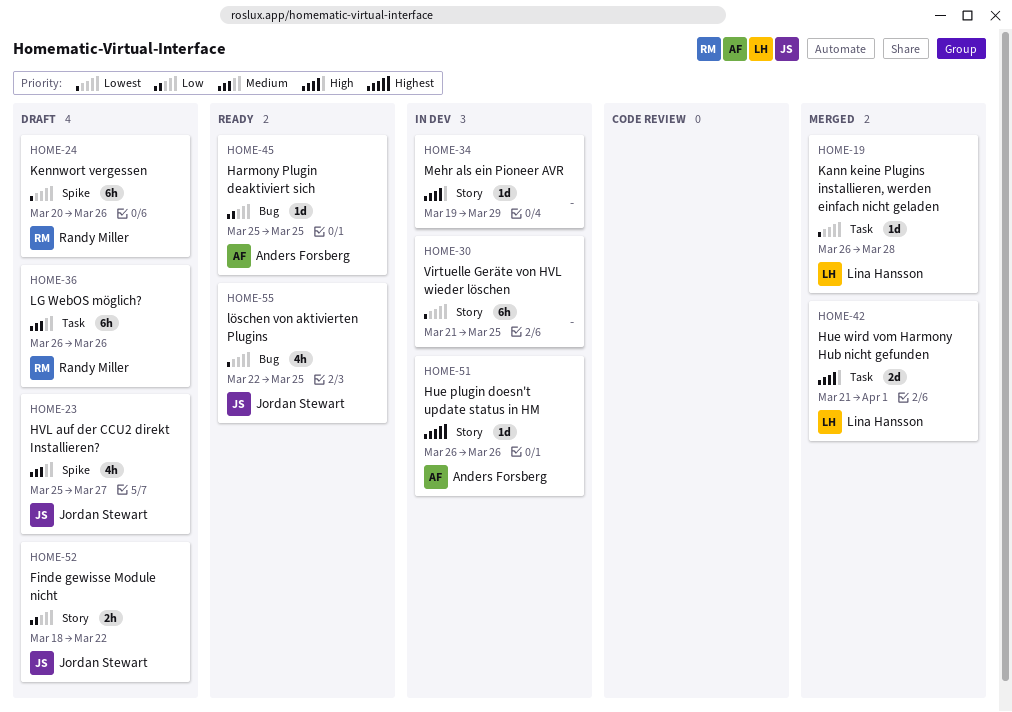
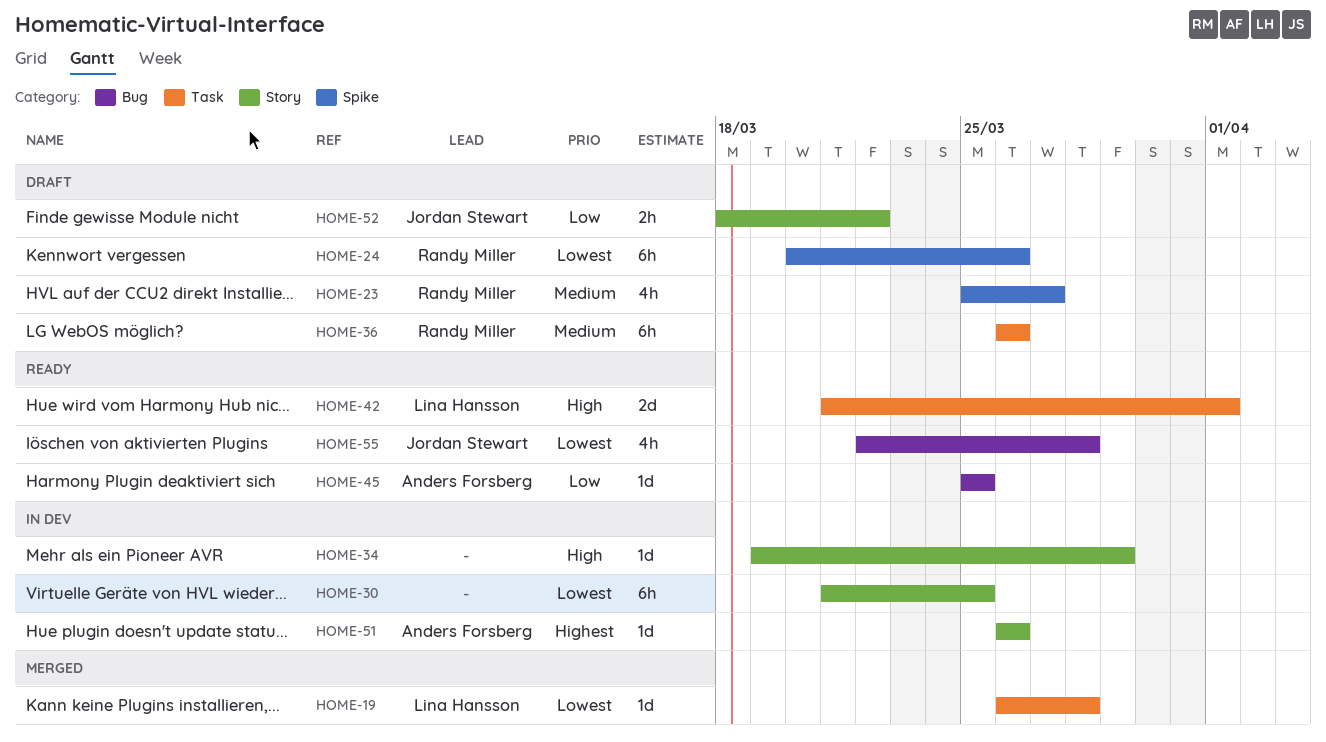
HOME-23, owner: Jordan Stewart -> Randy Miller
HOME-42, status: Merged -> Ready
HOME-55, due: Mar 25 -> Mar 28

